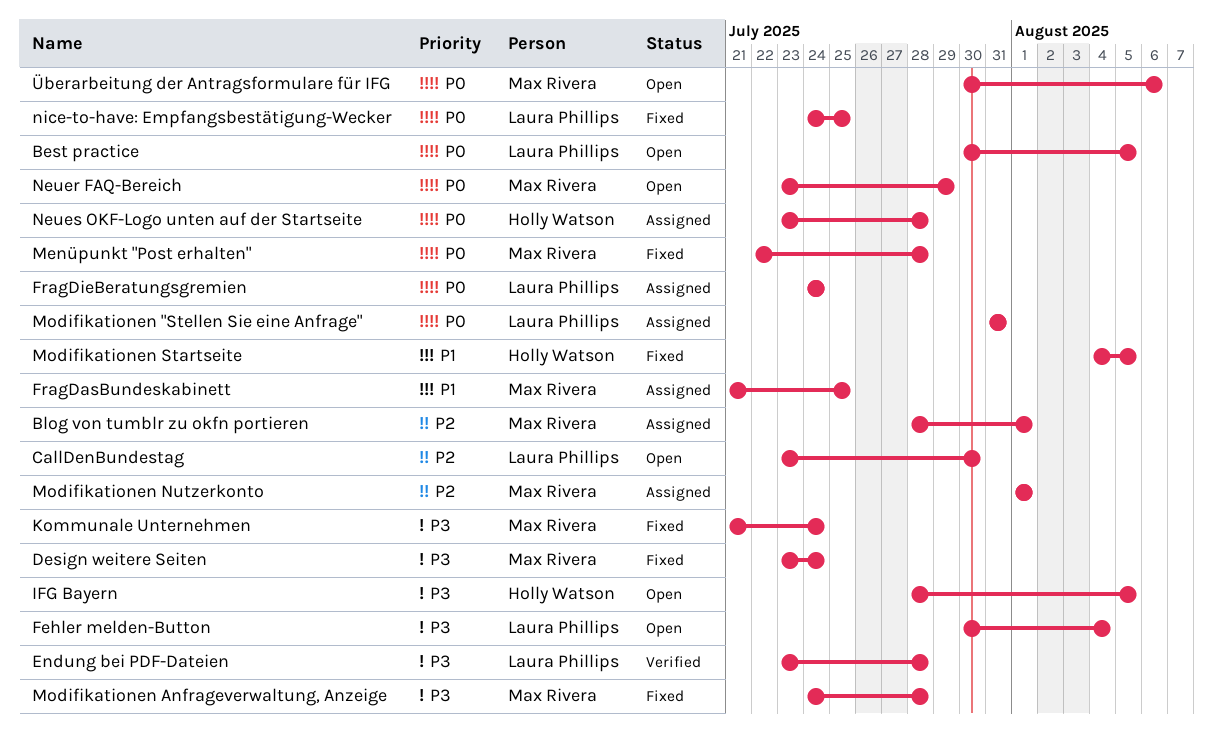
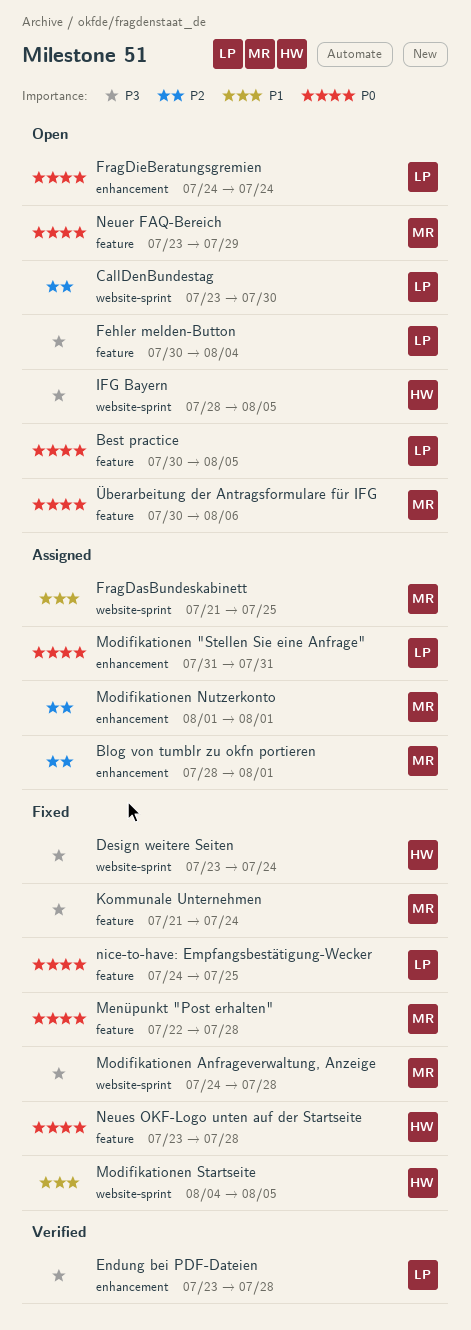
Design weitere Seiten, owner: Max Rivera -> Holly Watson
FragDieBeratungsgremien, status: Assigned -> Open
Neues OKF-Logo unten auf der Startseite, status: Assigned -> Fixed

